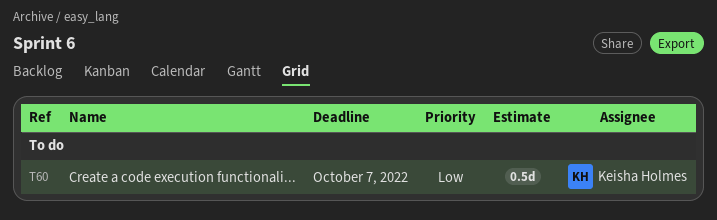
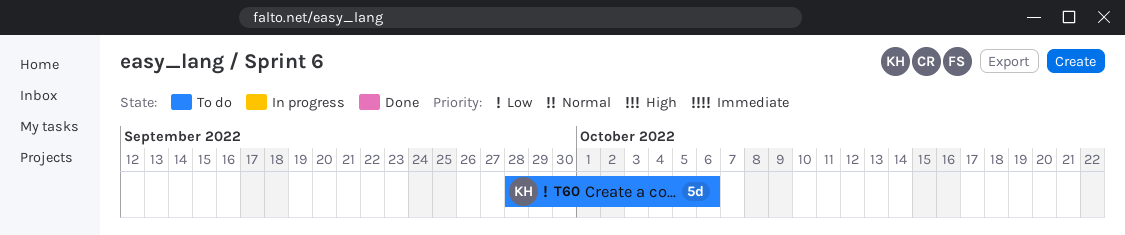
T60, estimate: 0.5d -> 5d
T60, due: Oct 7 -> Oct 6

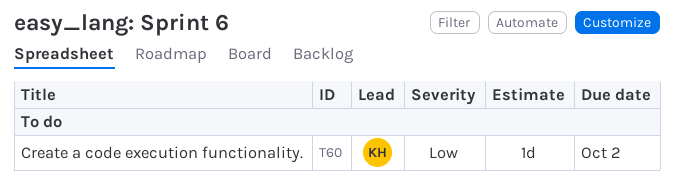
T60, estimate: 5d -> 1d
T60, due: Oct 6 -> Oct 2

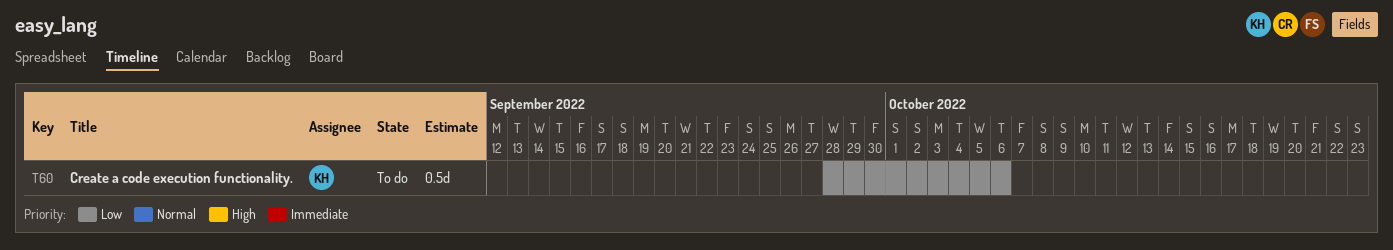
T60, estimate: 1d -> 0.5d
T60, due: Oct 2 -> Oct 6

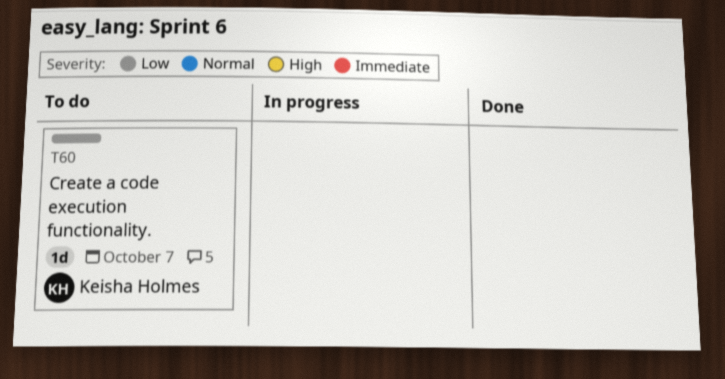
T60, estimate: 0.5d -> 1d
T60, due: Oct 6 -> Oct 7

